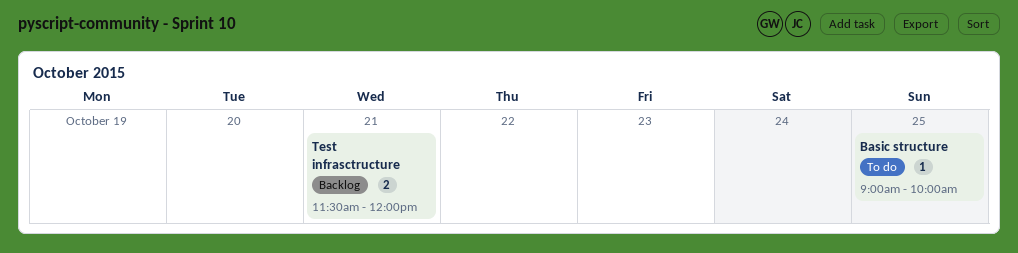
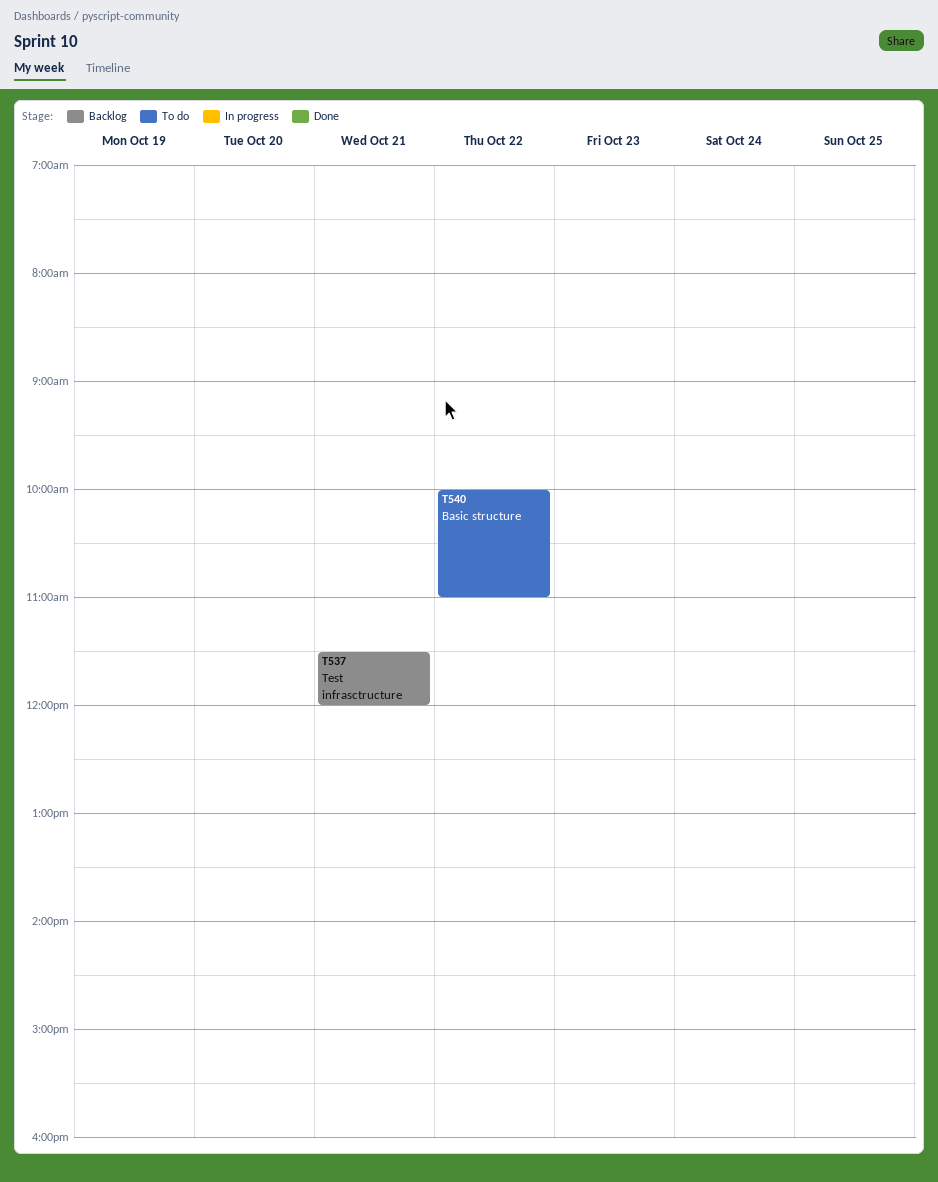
Basic structure, day: Oct 25 -> Oct 22
Basic structure, begins: 09:00 -> 10:00
Basic structure, ends: 10:00 -> 11:00

